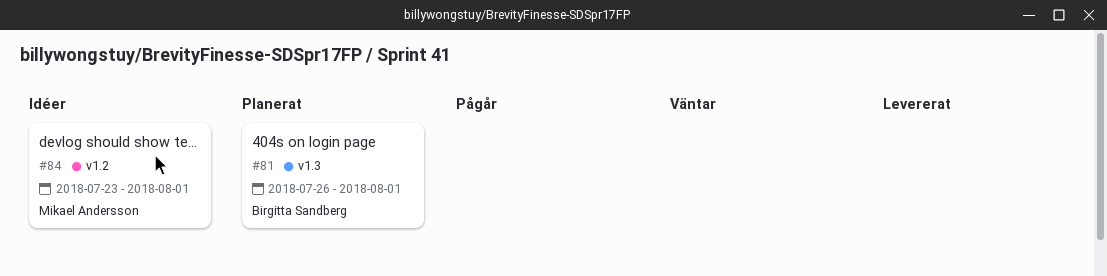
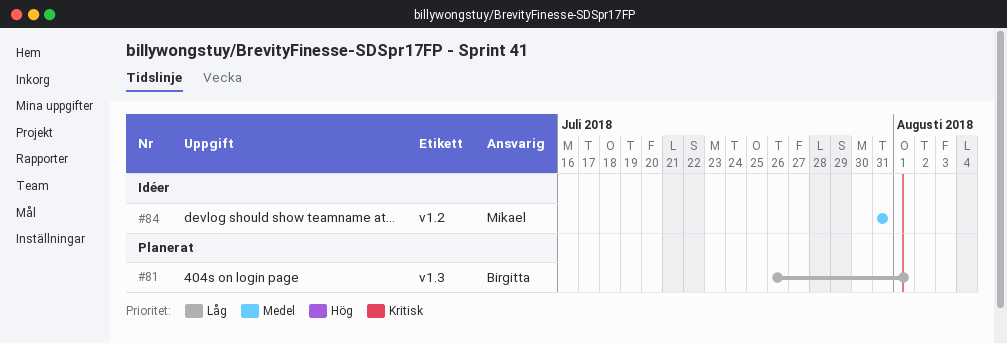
#84, start: Jul 23 -> Jul 31
#84, due: Aug 1 -> Jul 31

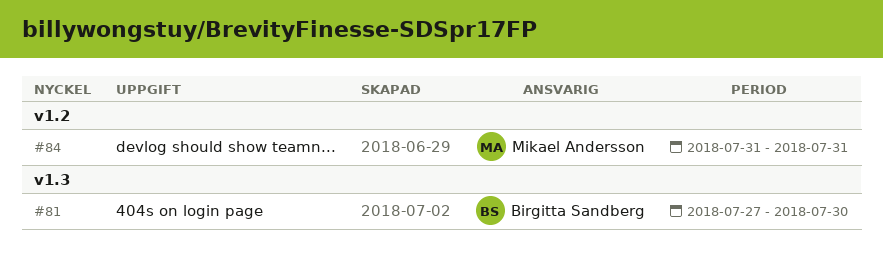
#81, start: Jul 26 -> Jul 27
#81, due: Aug 1 -> Jul 30

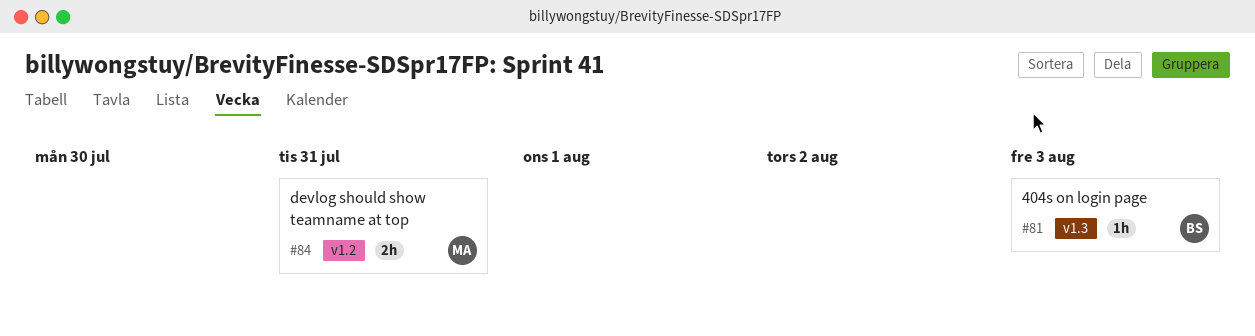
#81, due: Jul 30 -> Aug 3

